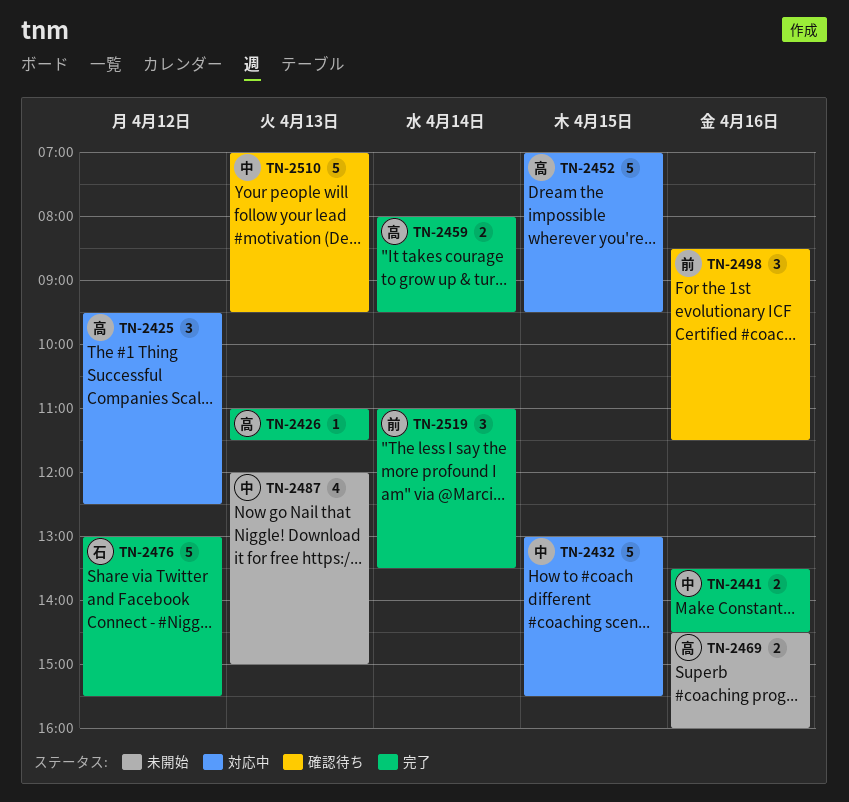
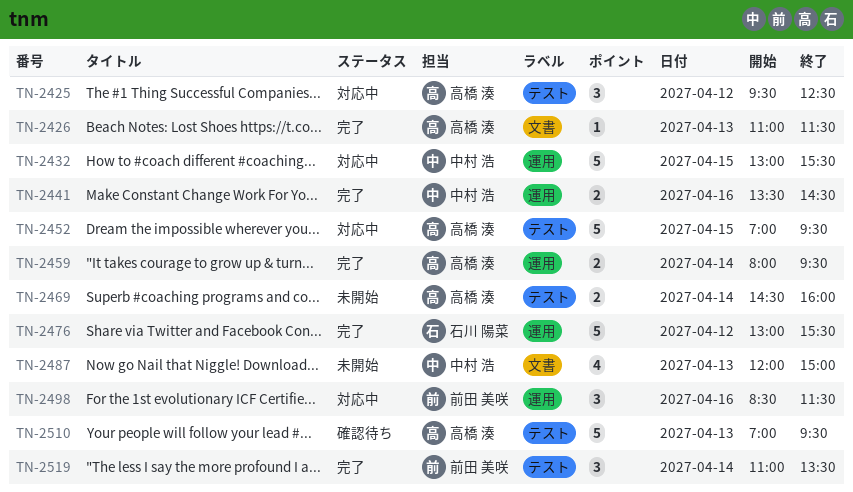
TN-2469, day: Apr 16 -> Apr 14
TN-2498, status: 確認待ち -> 対応中
TN-2510, owner: 中村 浩 -> 高橋 湊

